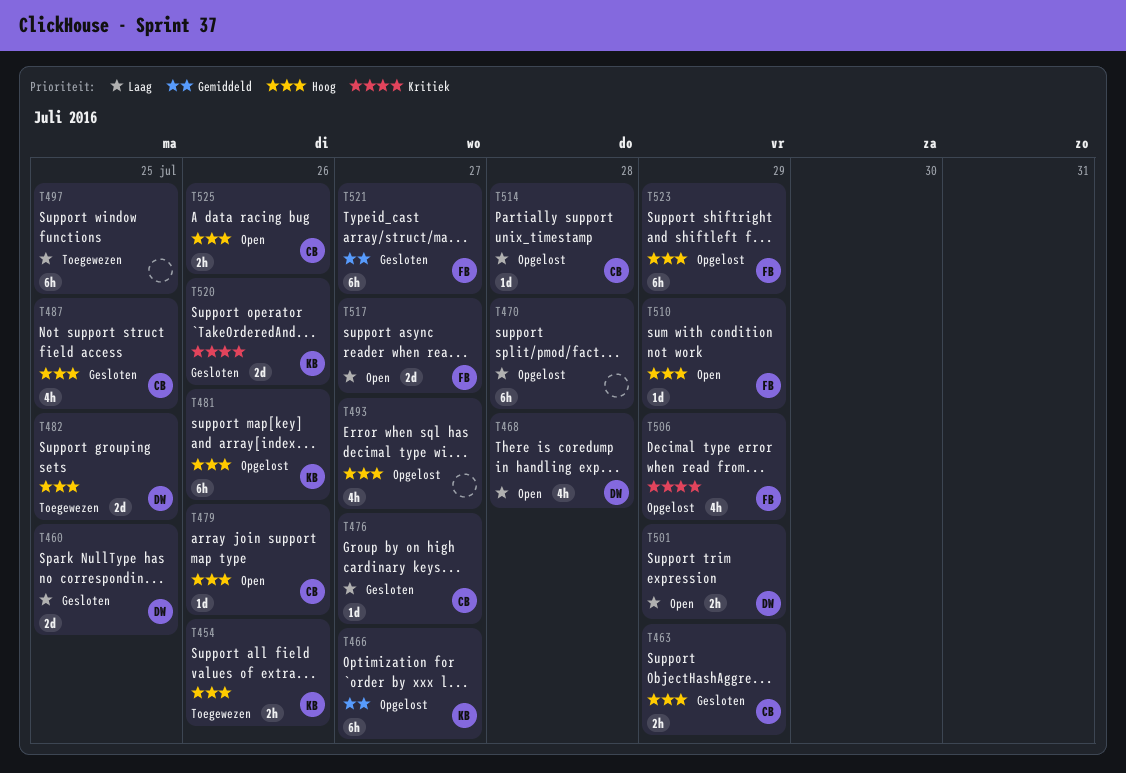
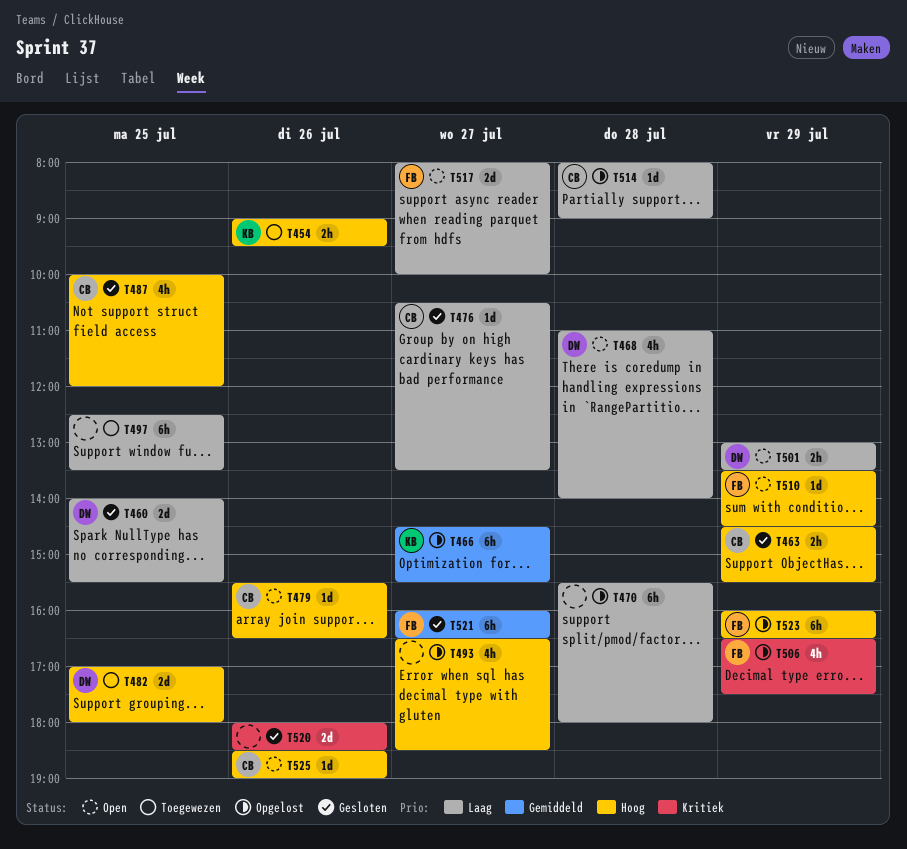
T481: present -> none
T520, owner: KB -> none
T525, estimate: 2h -> 1d

